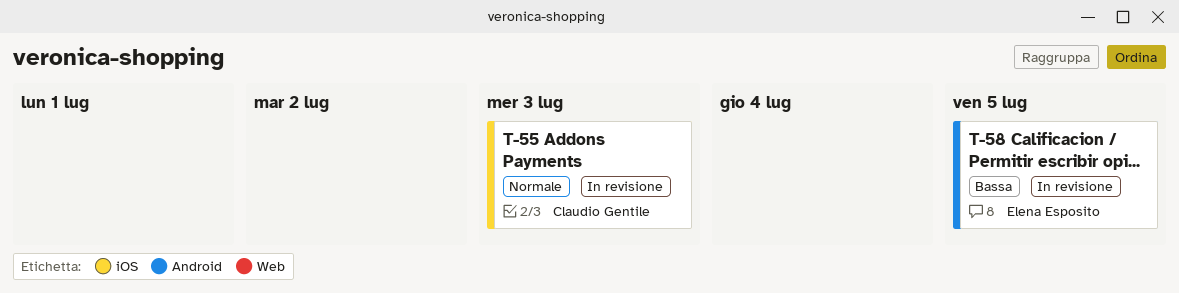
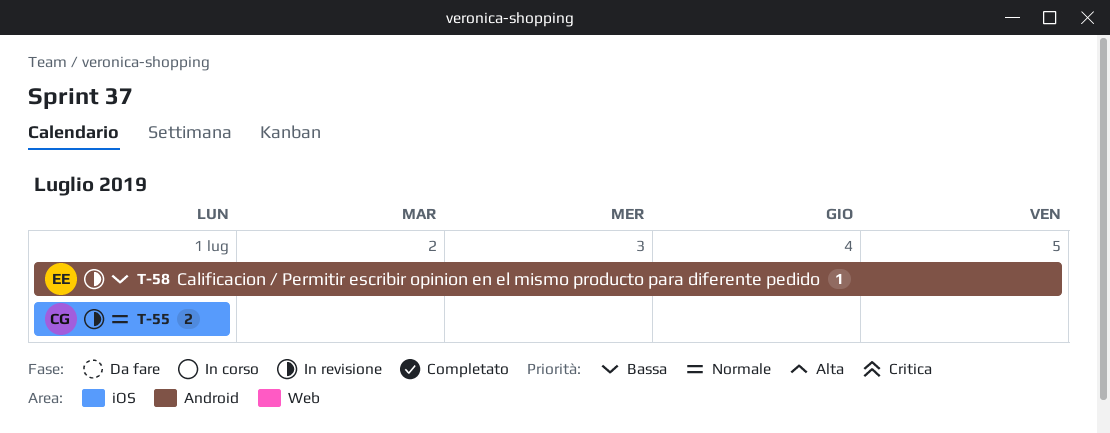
T-55, due: Jul 3 -> Jul 1

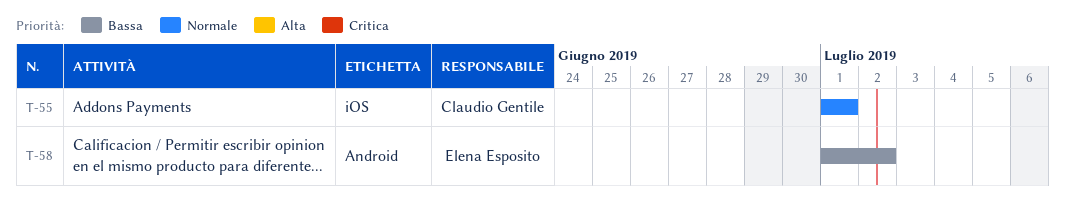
T-58, due: Jul 5 -> Jul 2

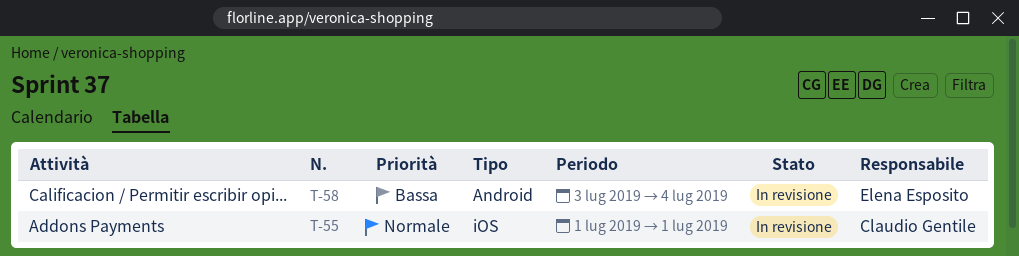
T-58, start: Jul 1 -> Jul 3
T-58, due: Jul 2 -> Jul 4

